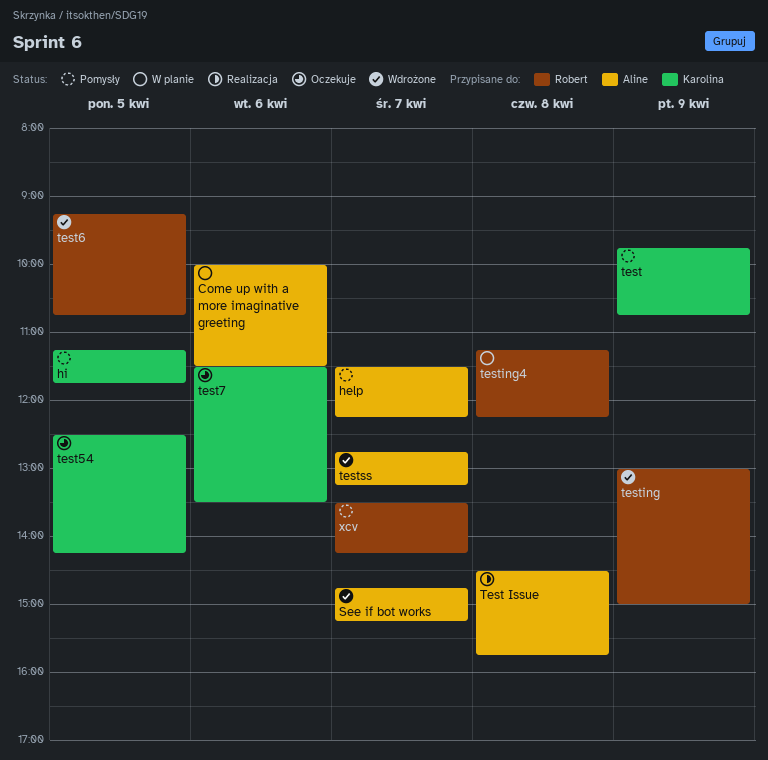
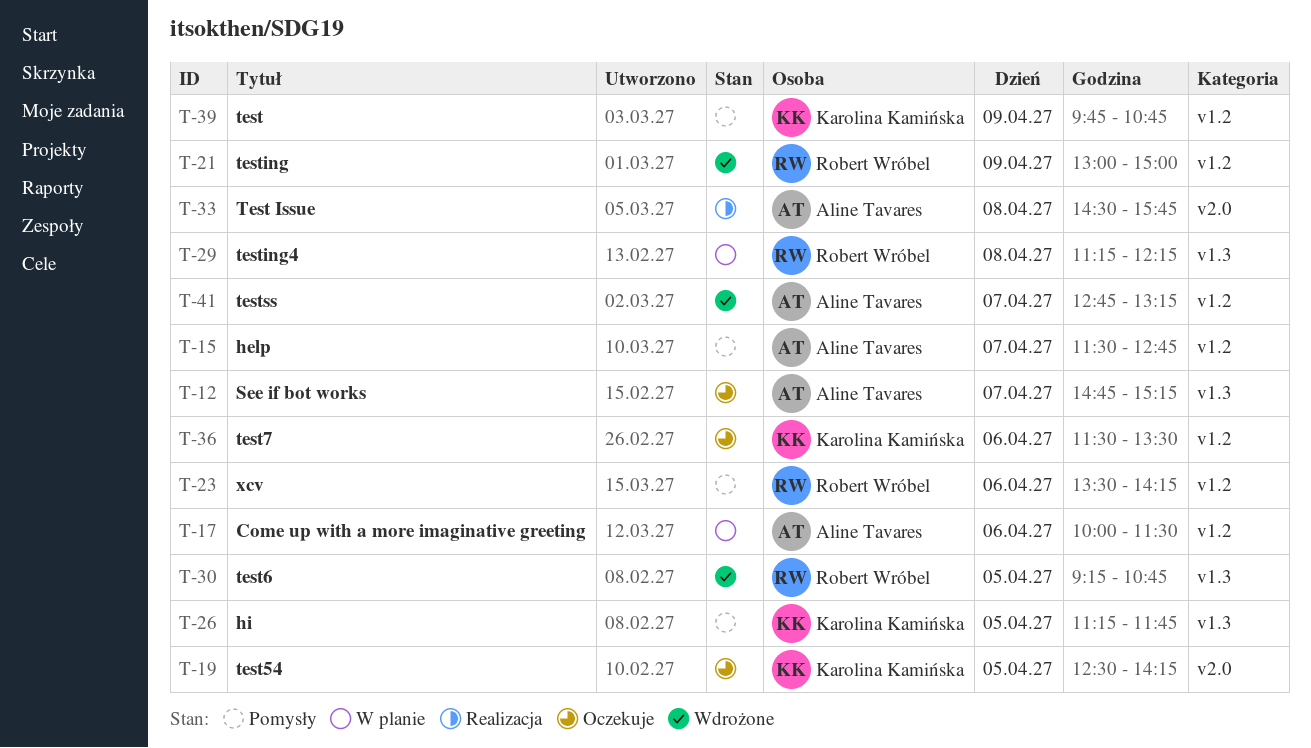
help, ends: 12:15 -> 12:45
See if bot works, status: Wdrożone -> Oczekuje
xcv, day: Apr 7 -> Apr 6

